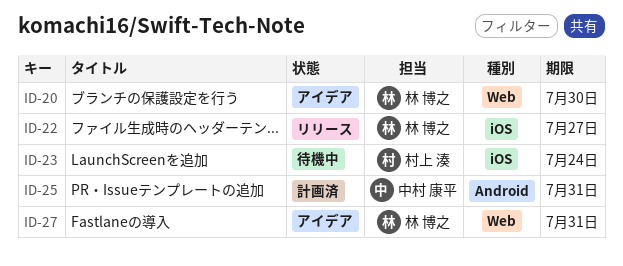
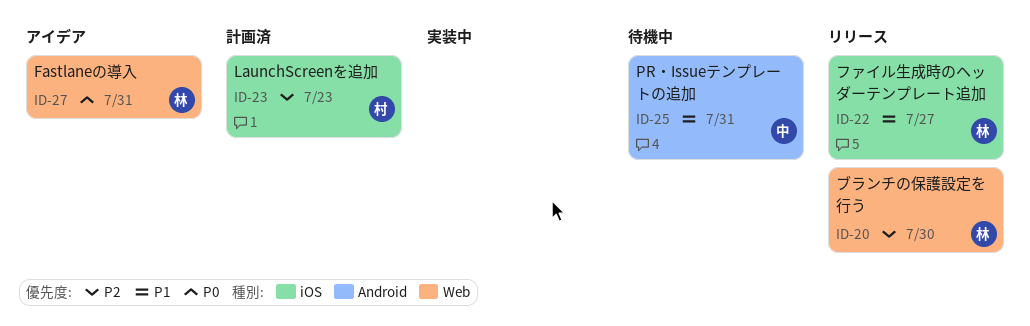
ID-20, status: アイデア -> リリース
ID-23, status: 待機中 -> 計画済
ID-23, due: Jul 24 -> Jul 23
ID-25, status: 計画済 -> 待機中

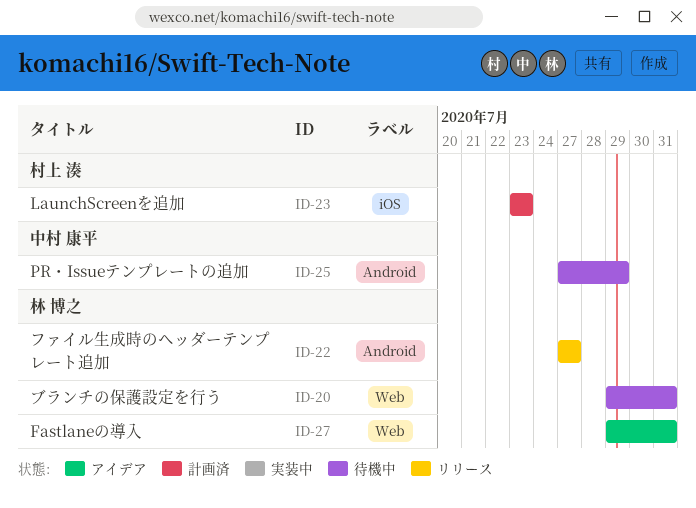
ID-20, status: リリース -> 待機中
ID-20, due: Jul 30 -> Jul 31
ID-22, label: iOS -> Android
ID-25, due: Jul 31 -> Jul 29

